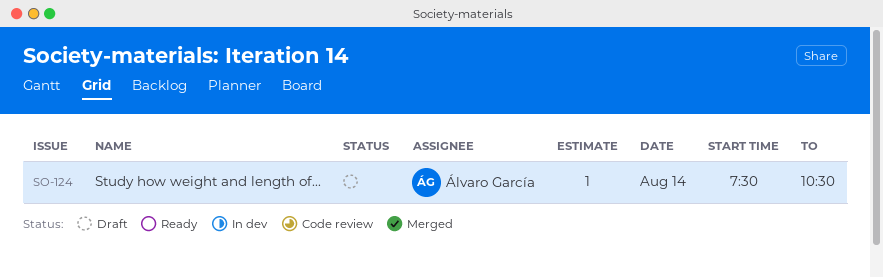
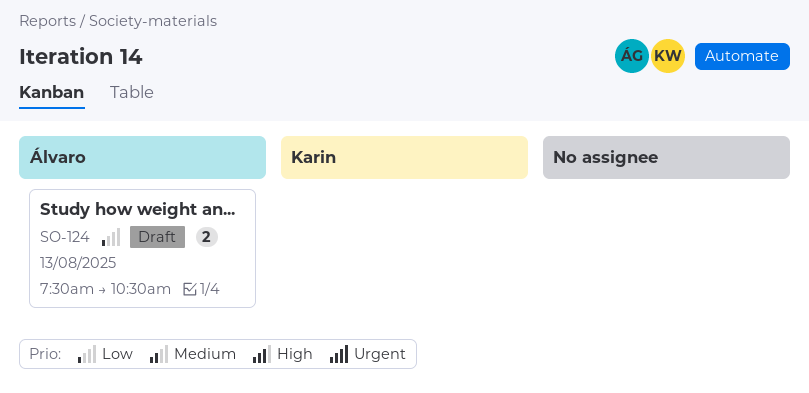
SO-124, estimate: 1 -> 2
SO-124, day: Aug 14 -> Aug 13

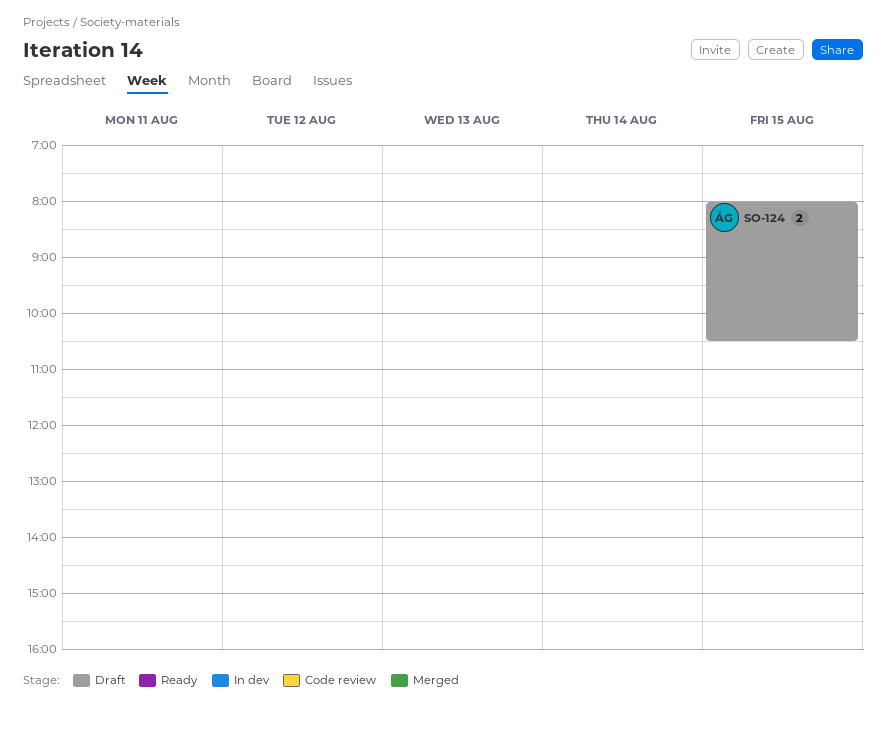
SO-124, day: Aug 13 -> Aug 15
SO-124, begins: 07:30 -> 08:00

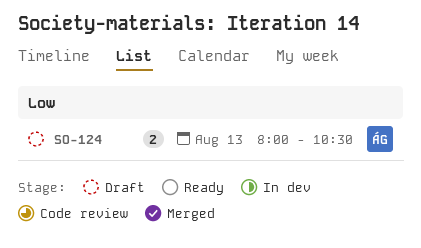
SO-124, day: Aug 15 -> Aug 13

